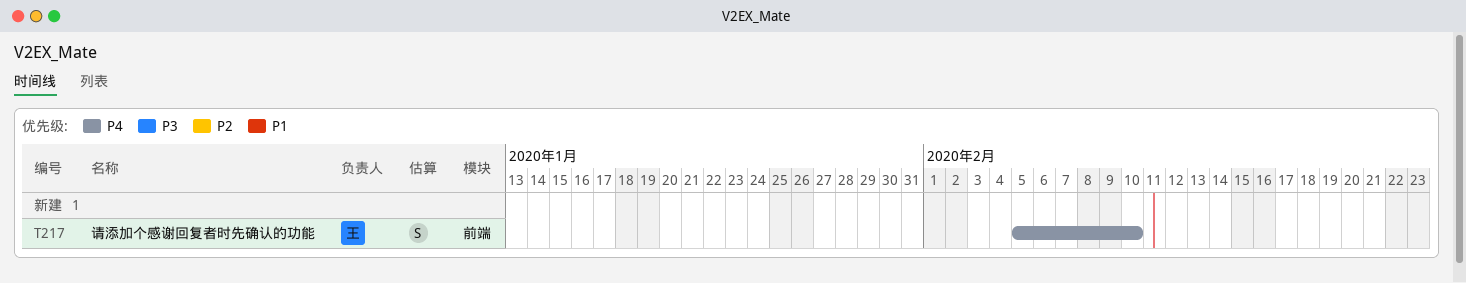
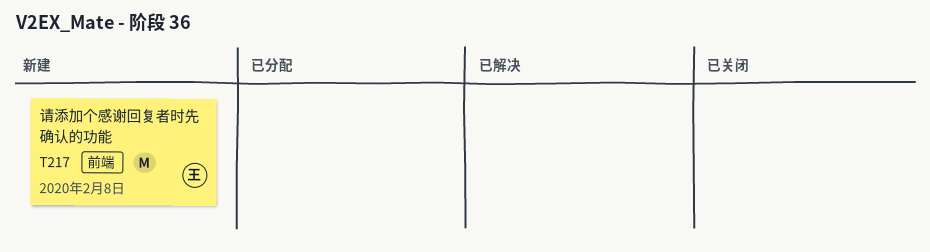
T217, estimate: S -> M
T217, due: Feb 10 -> Feb 8

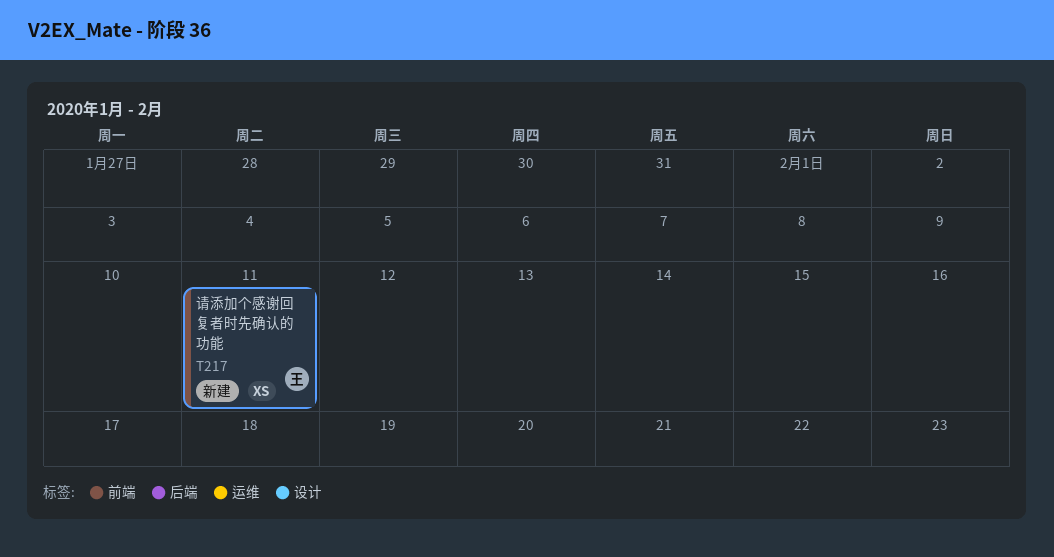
T217, estimate: M -> XS
T217, due: Feb 8 -> Feb 11

